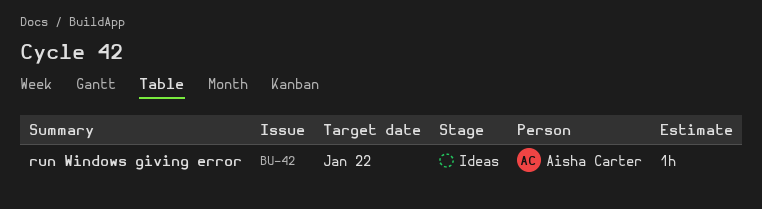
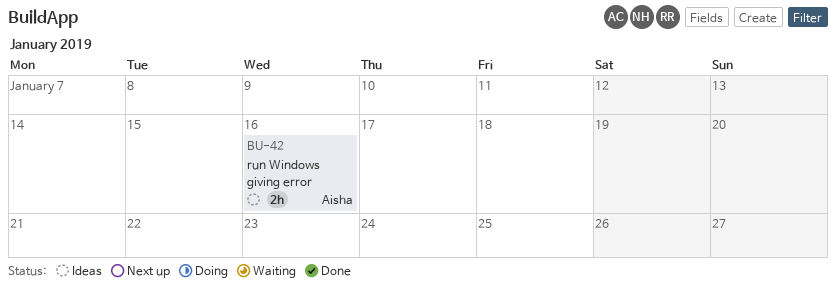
BU-42, estimate: 1h -> 2h
BU-42, due: Jan 22 -> Jan 16

